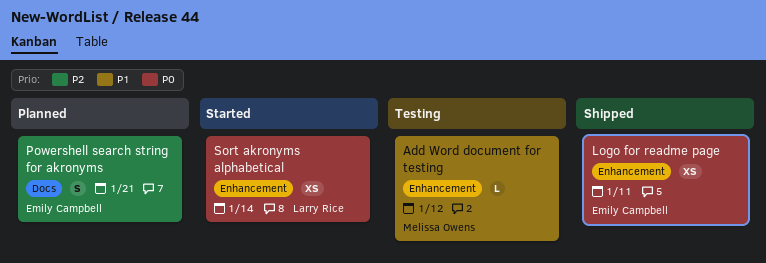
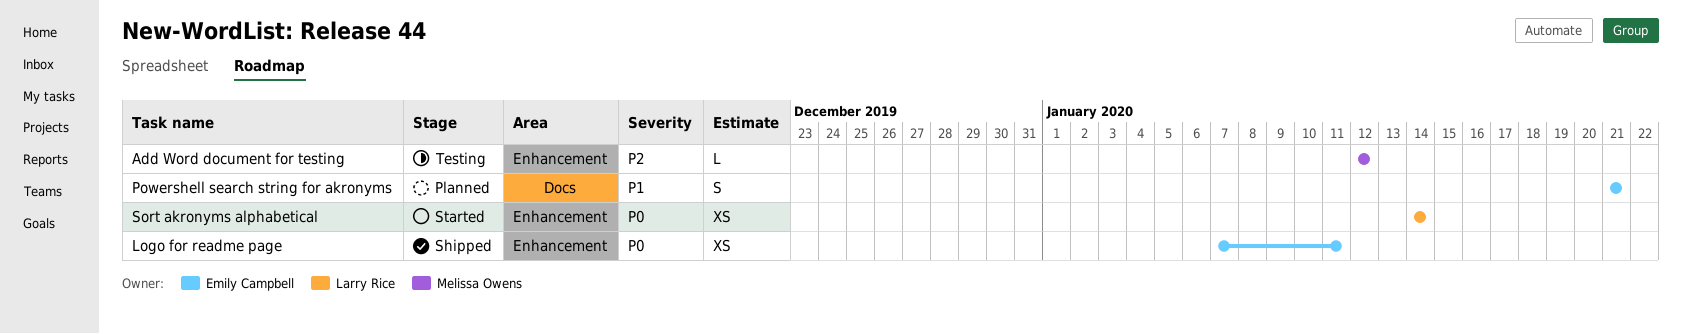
Add Word document for testing, priority: P1 -> P2
Powershell search string for akronyms, priority: P2 -> P1

